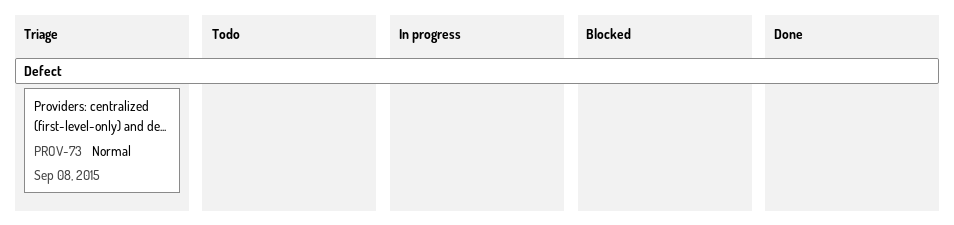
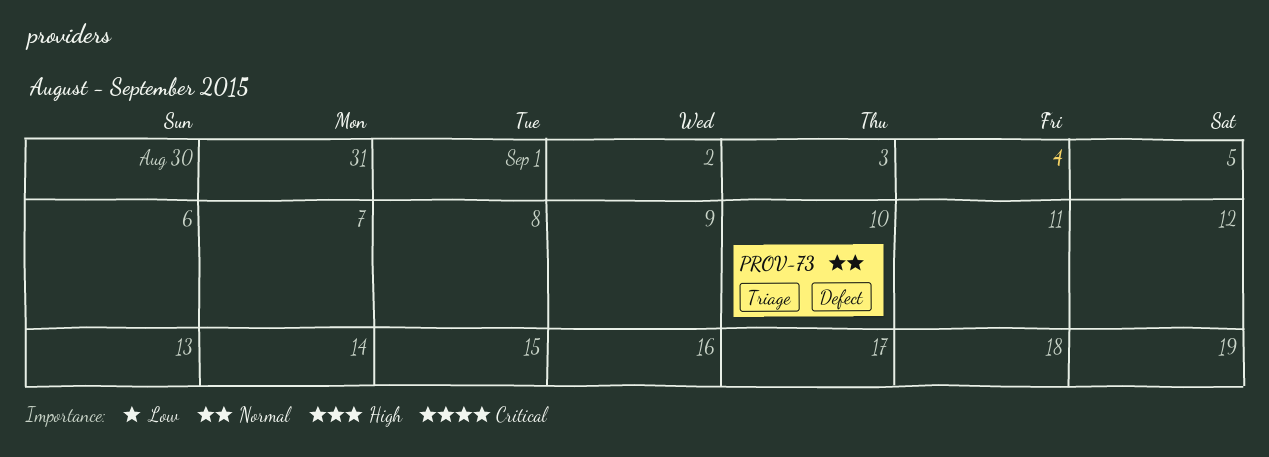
PROV-73, due: Sep 8 -> Sep 10

